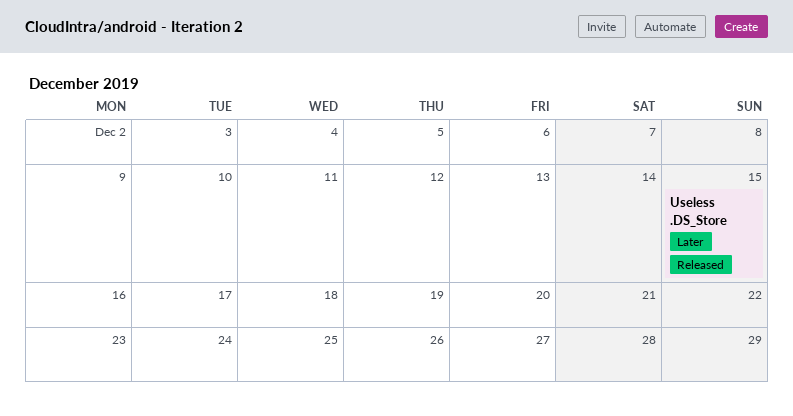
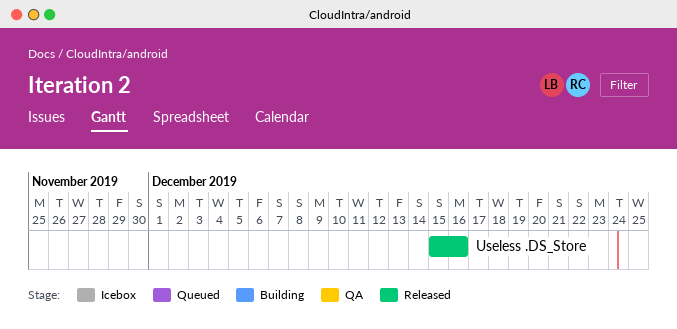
Useless .DS_Store, due: Dec 15 -> Dec 16

